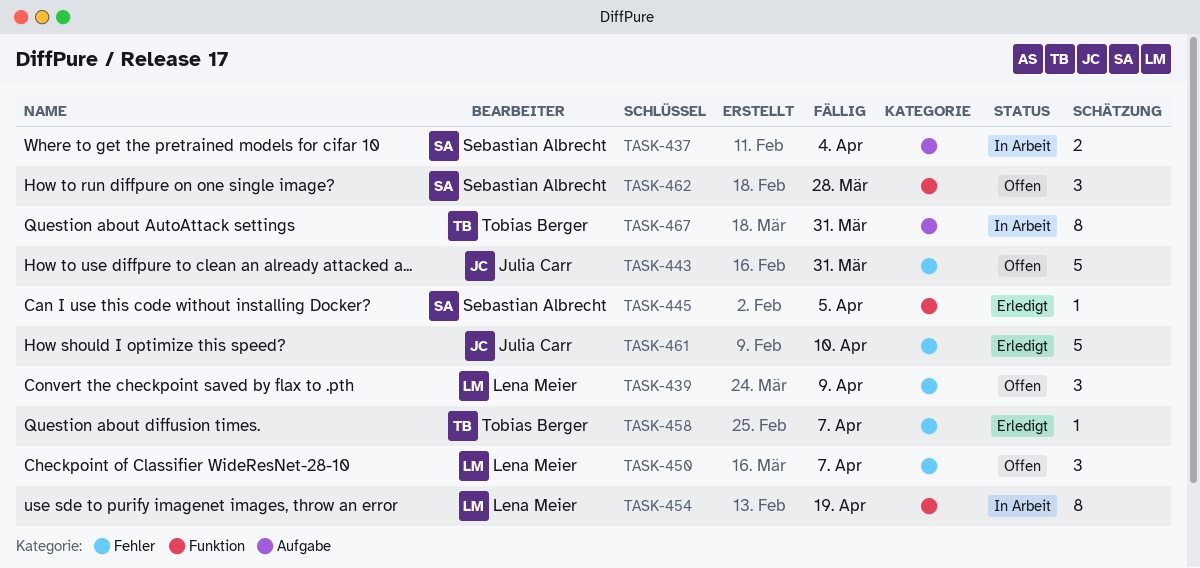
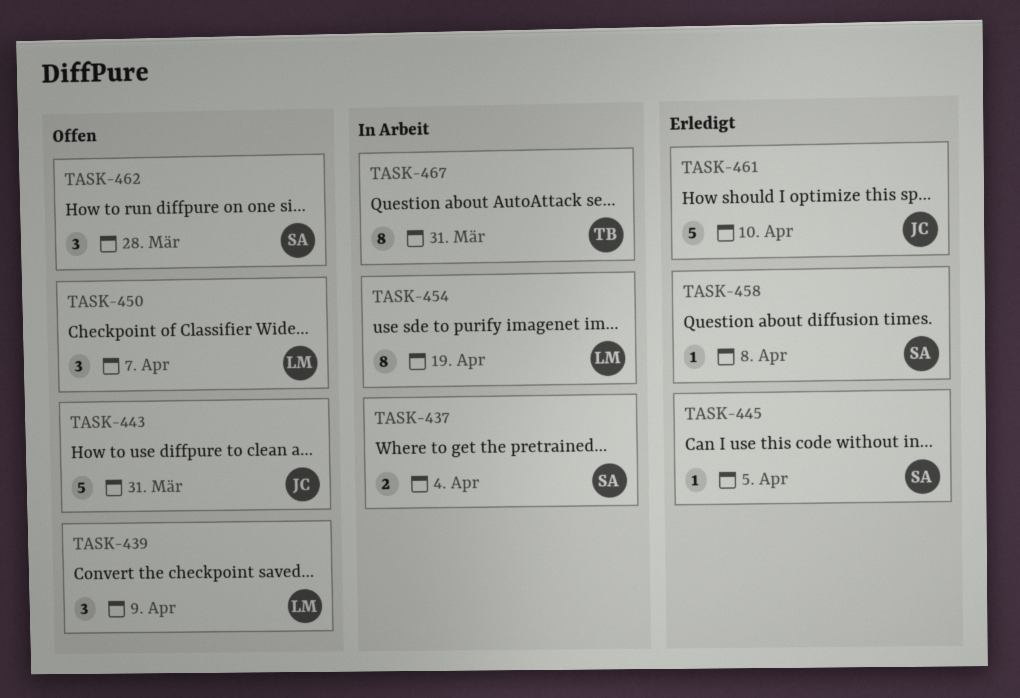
TASK-458, owner: Tobias Berger -> Sebastian Albrecht
TASK-458, due: Apr 7 -> Apr 8

